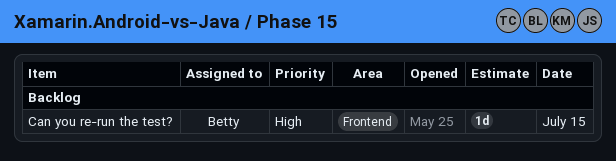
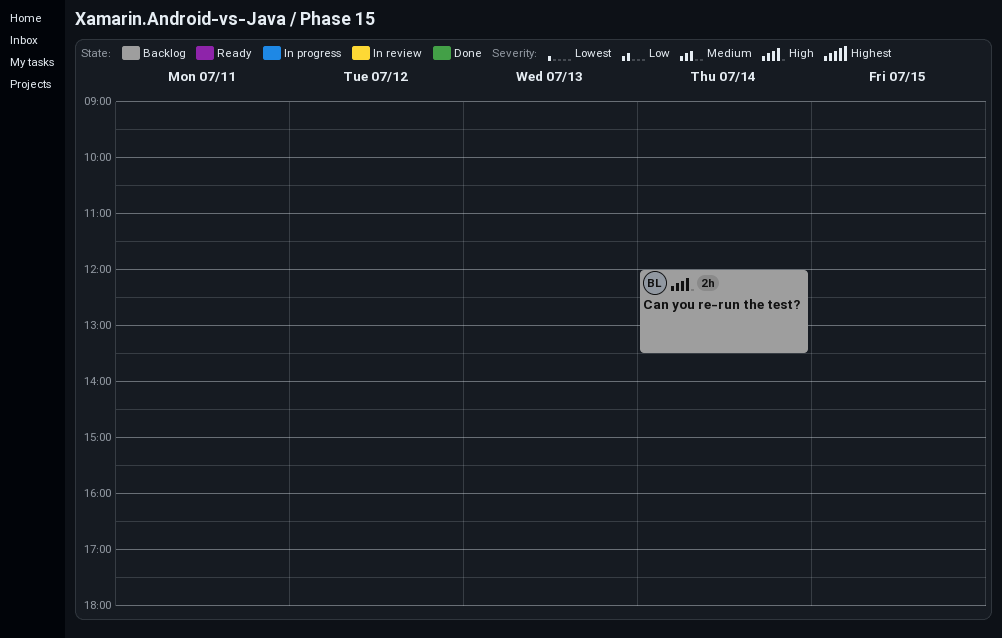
Can you re-run the test?, estimate: 1d -> 2h
Can you re-run the test?, day: Jul 15 -> Jul 14

